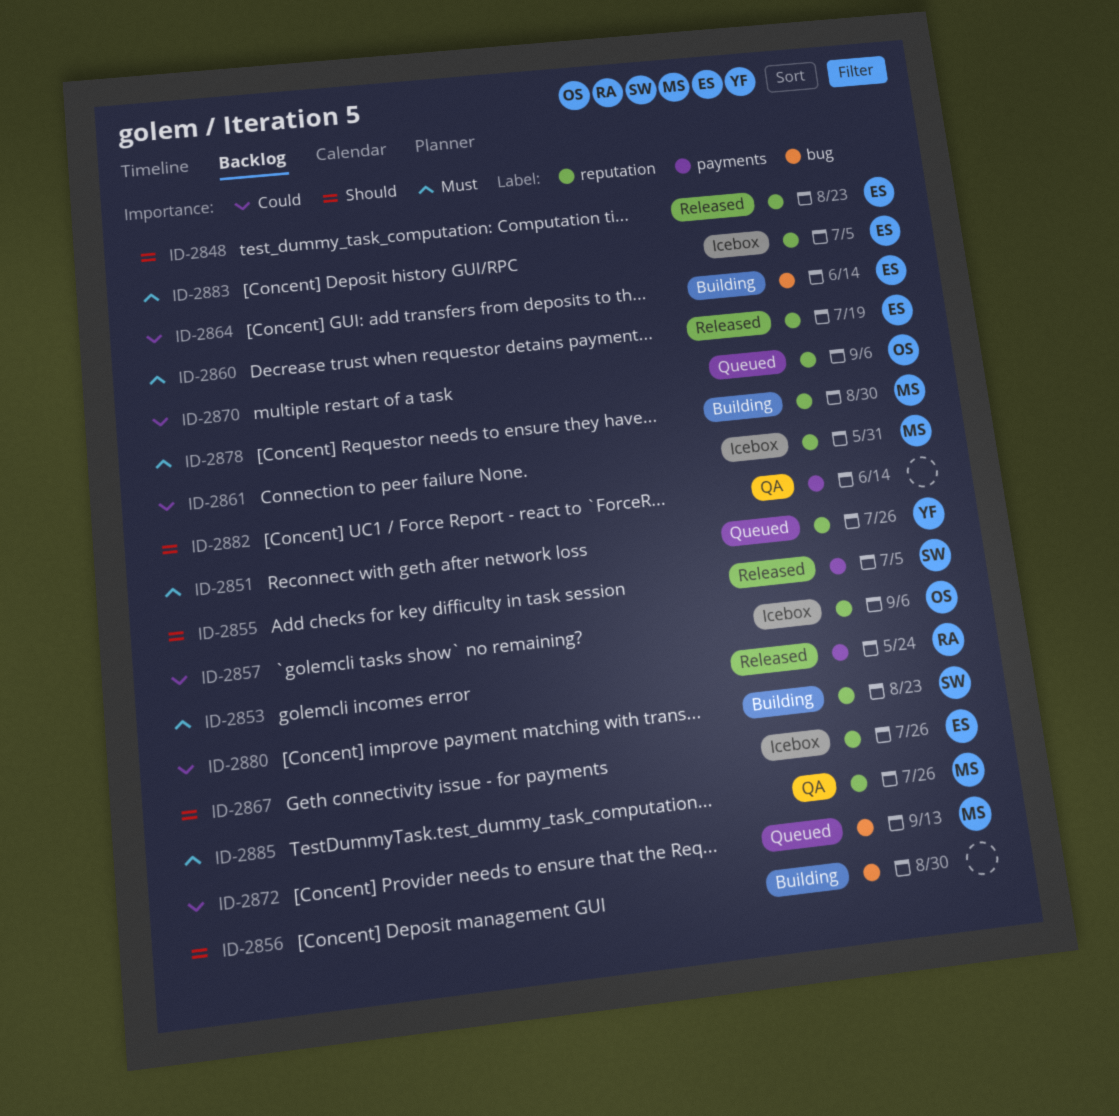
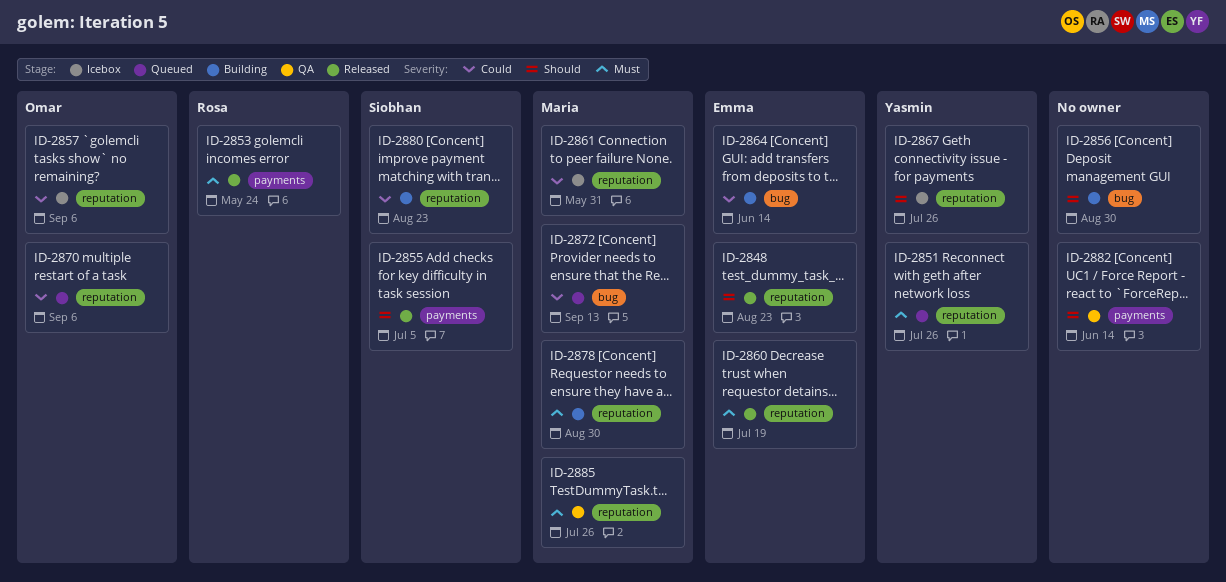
ID-2867, owner: Emma -> Yasmin
ID-2883: present -> none

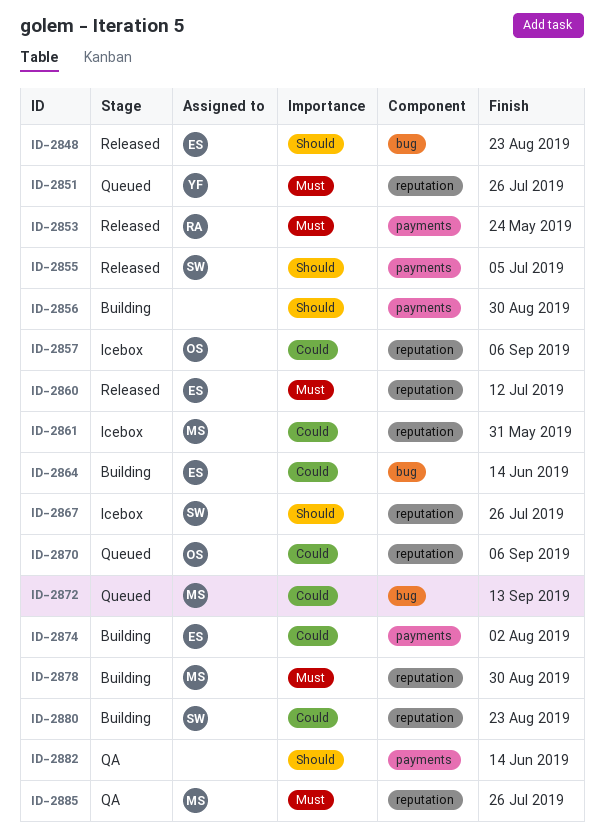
ID-2848, label: reputation -> bug
ID-2856, label: bug -> payments
ID-2860, due: Jul 19 -> Jul 12
ID-2867, owner: Yasmin -> Siobhan
ID-2874: none -> present

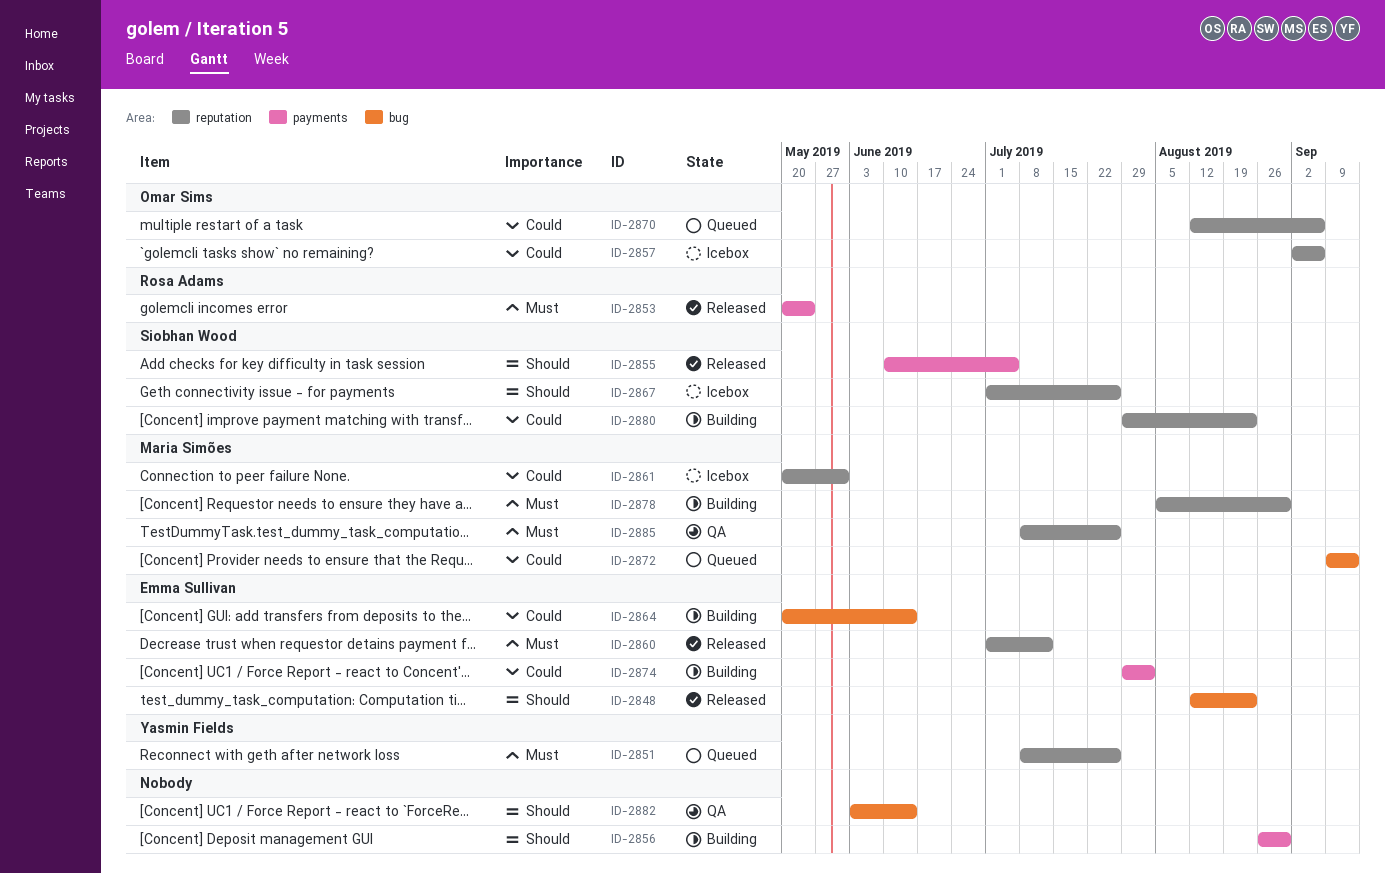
ID-2882, label: payments -> bug

